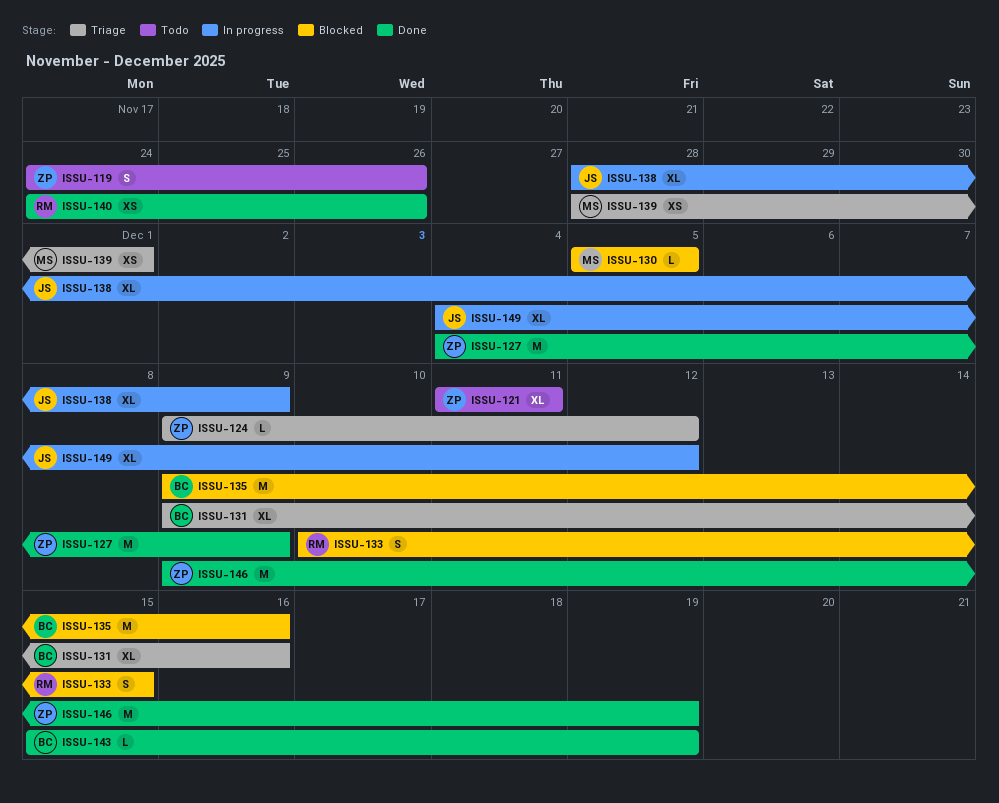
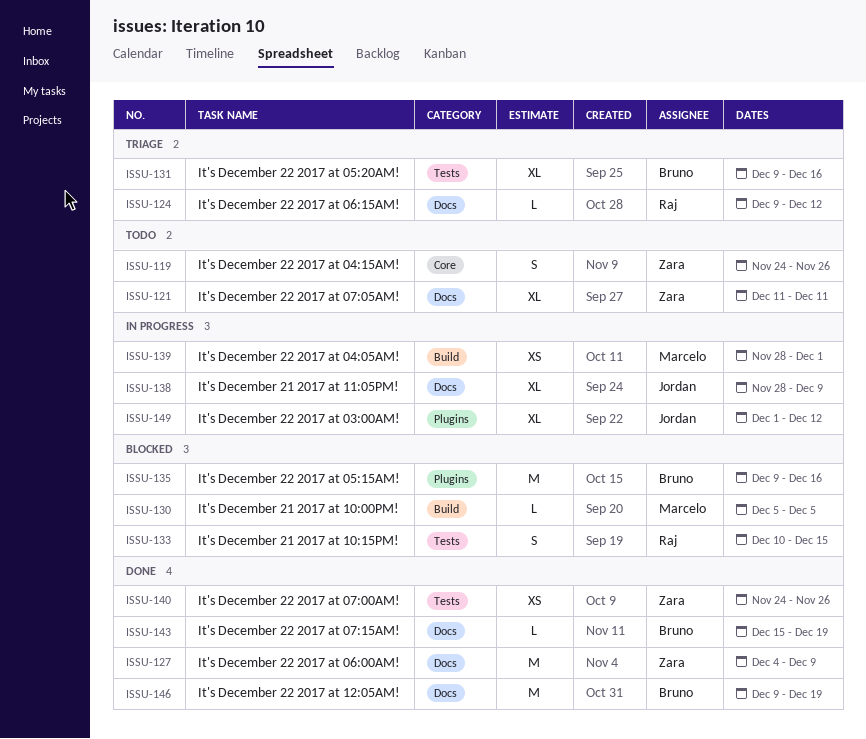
ISSU-124, owner: Zara -> Raj
ISSU-139, status: Triage -> In progress
ISSU-140, owner: Raj -> Zara
ISSU-146, owner: Zara -> Bruno
ISSU-149, start: Dec 4 -> Dec 1

